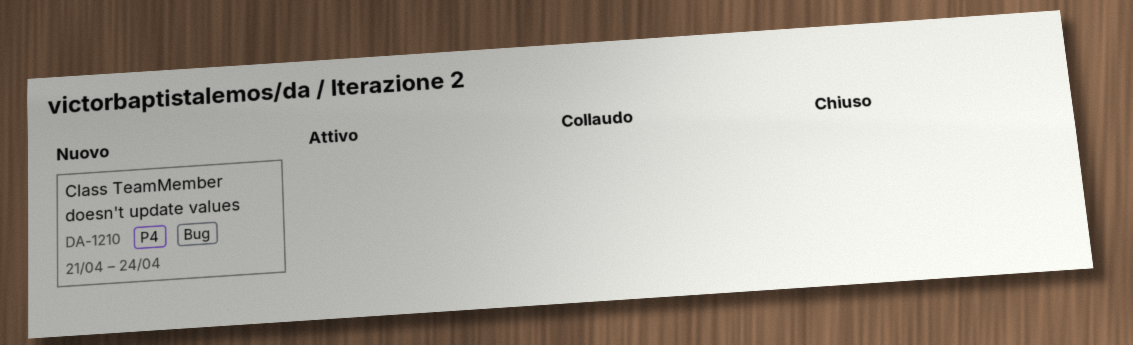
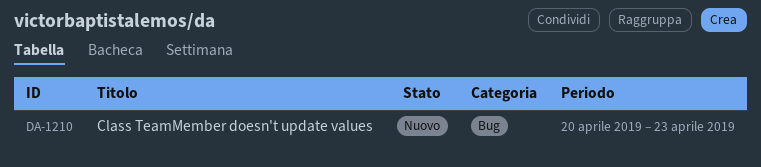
DA-1210, start: Apr 21 -> Apr 20
DA-1210, due: Apr 24 -> Apr 23

